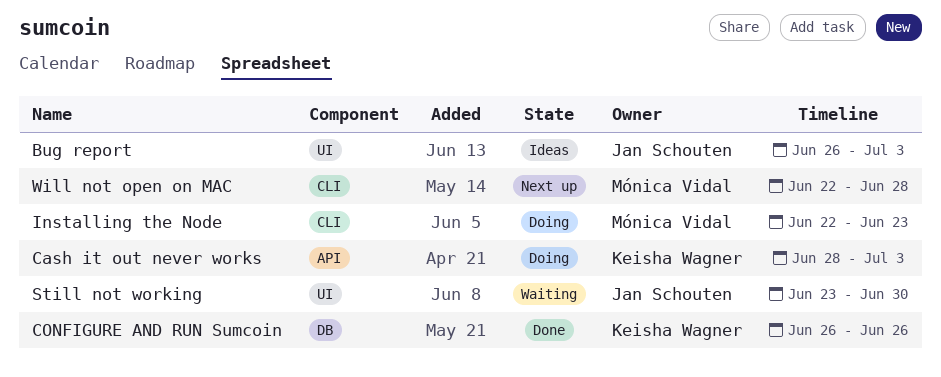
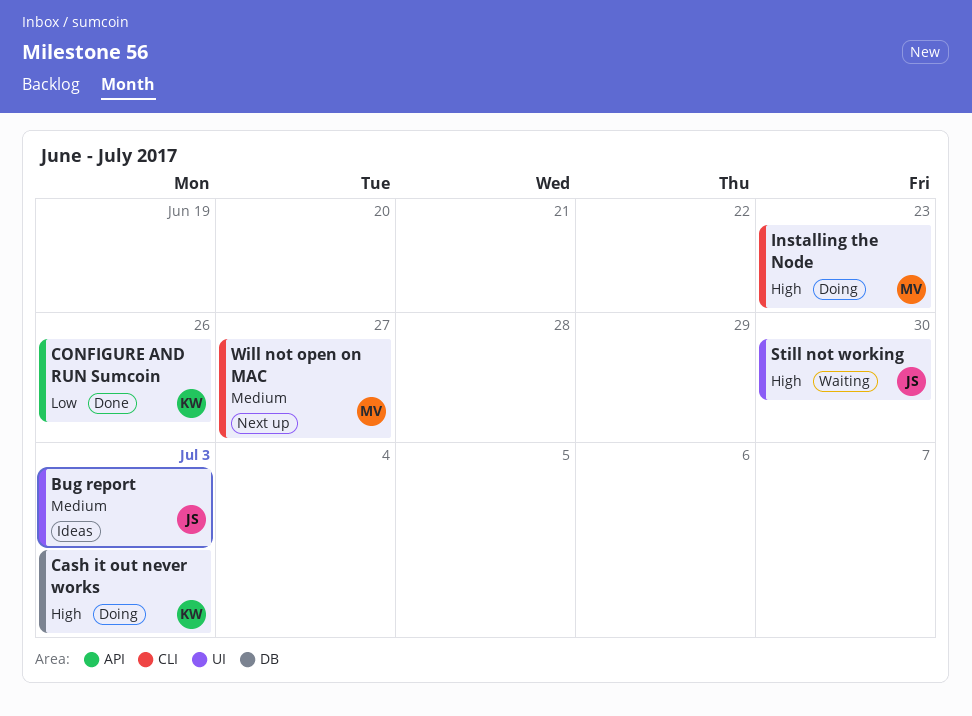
Cash it out never works, label: API -> DB
CONFIGURE AND RUN Sumcoin, label: DB -> API
Will not open on MAC, due: Jun 28 -> Jun 27

